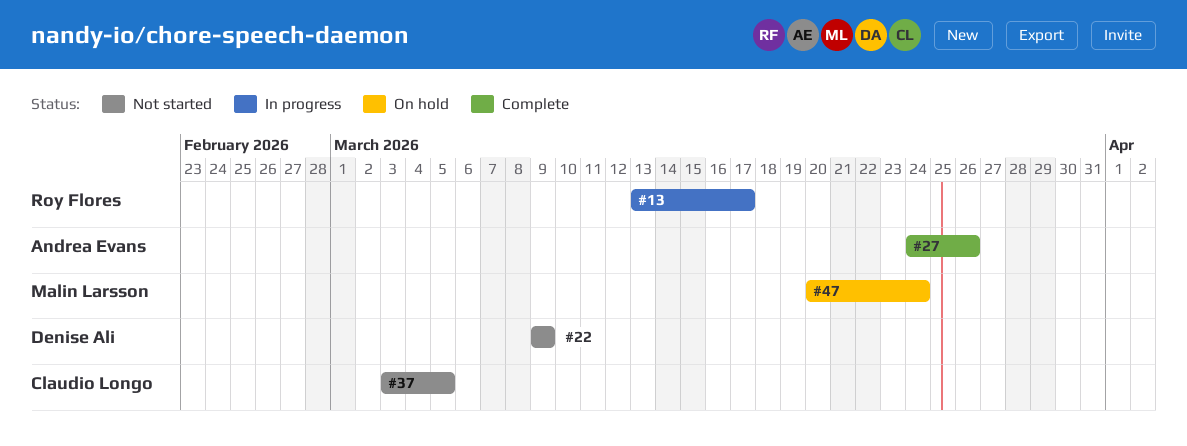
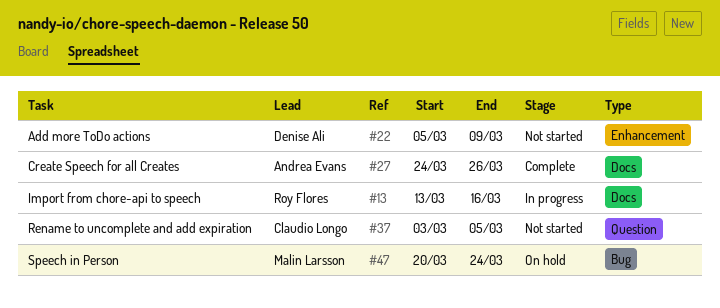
#13, due: Mar 17 -> Mar 16
#22, start: Mar 9 -> Mar 5

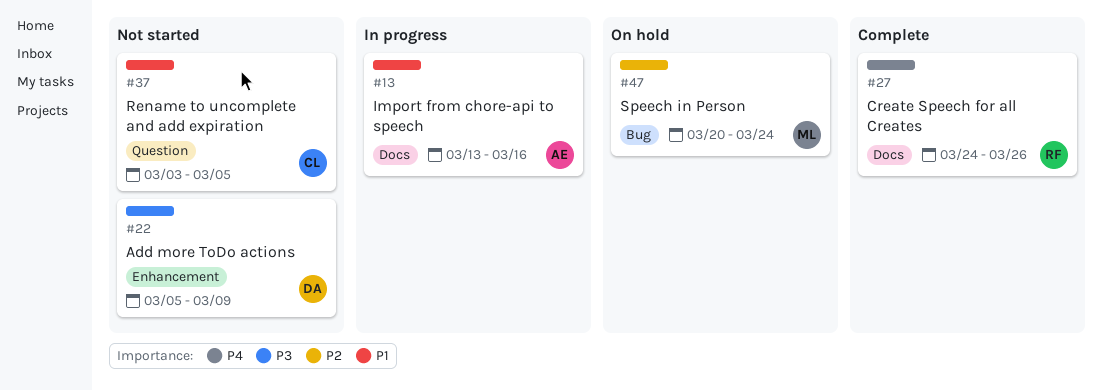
#13, owner: Roy Flores -> Andrea Evans
#27, owner: Andrea Evans -> Roy Flores

